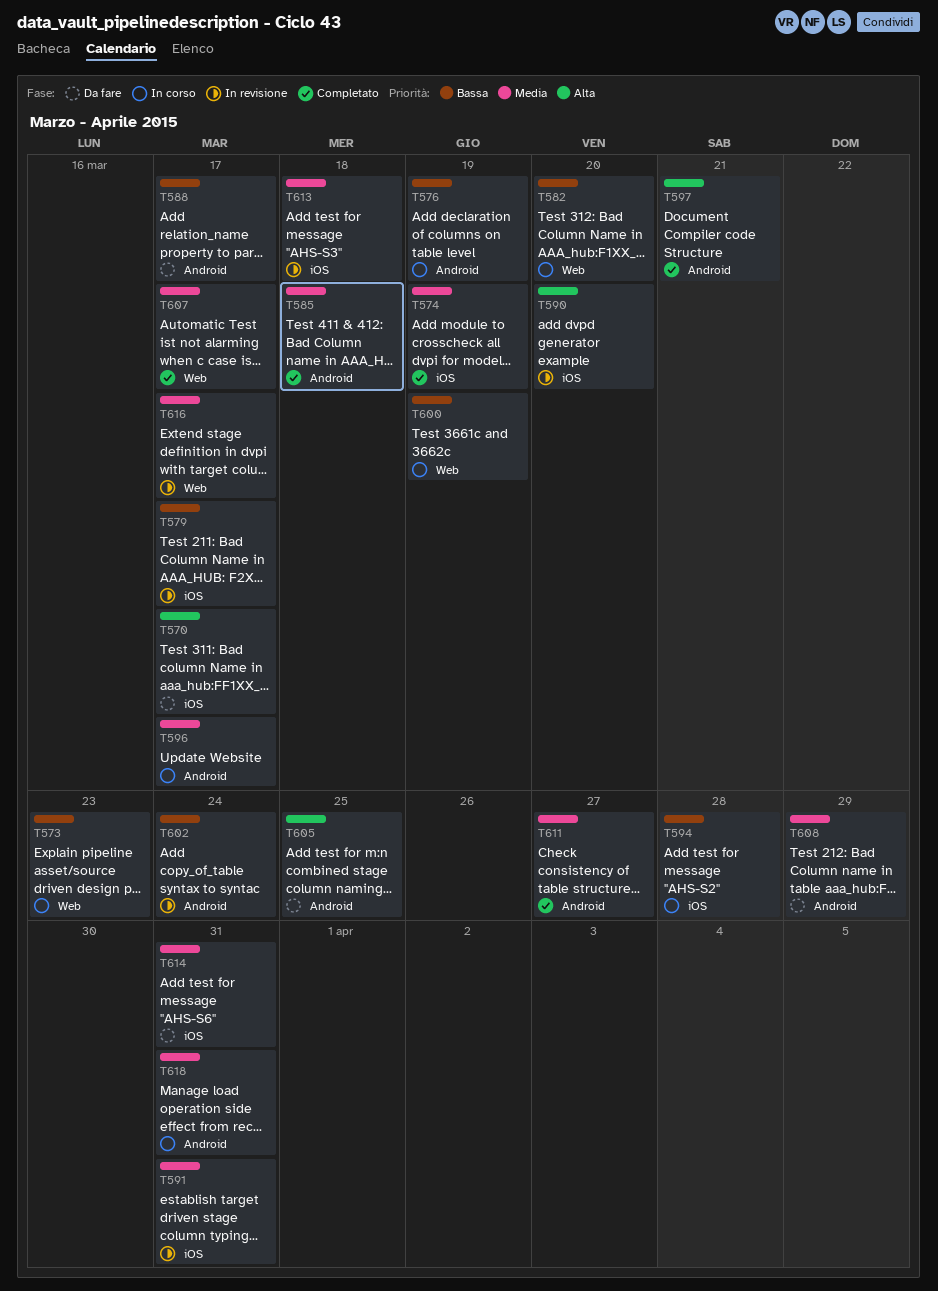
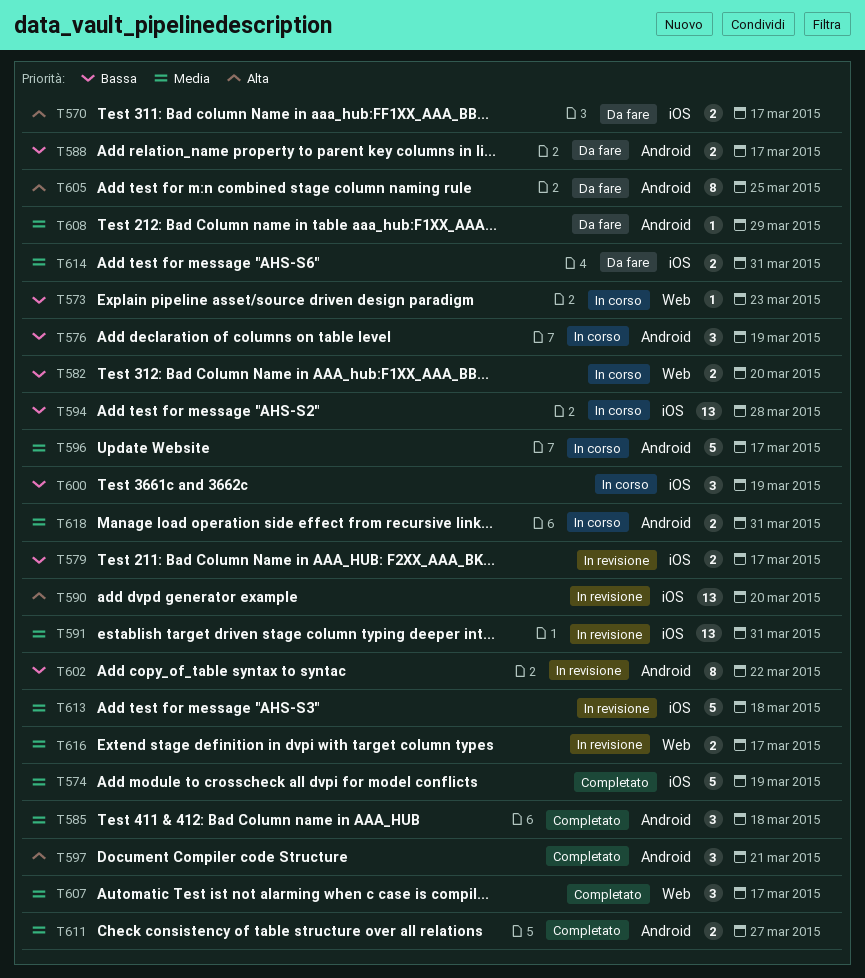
T600, label: Web -> iOS
T602, due: Mar 24 -> Mar 22

